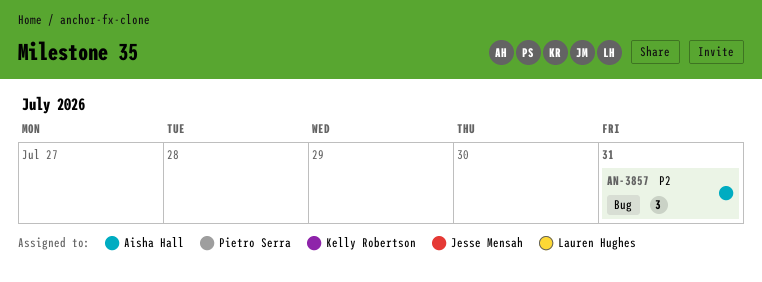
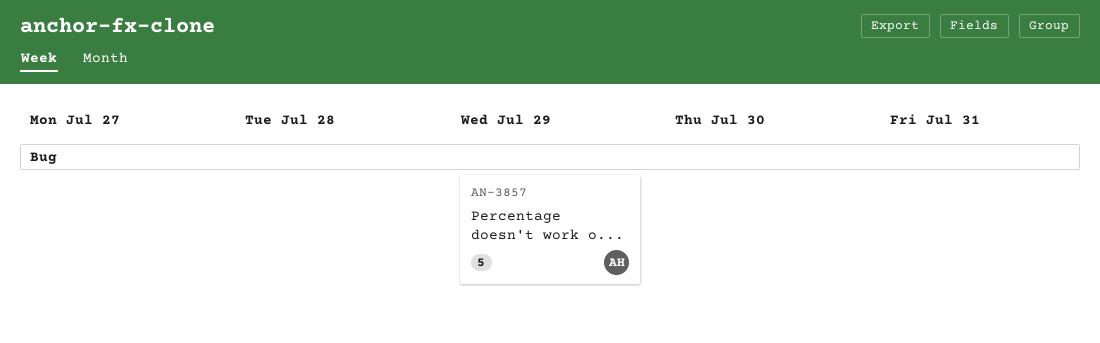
AN-3857, estimate: 3 -> 5
AN-3857, due: Jul 31 -> Jul 29

